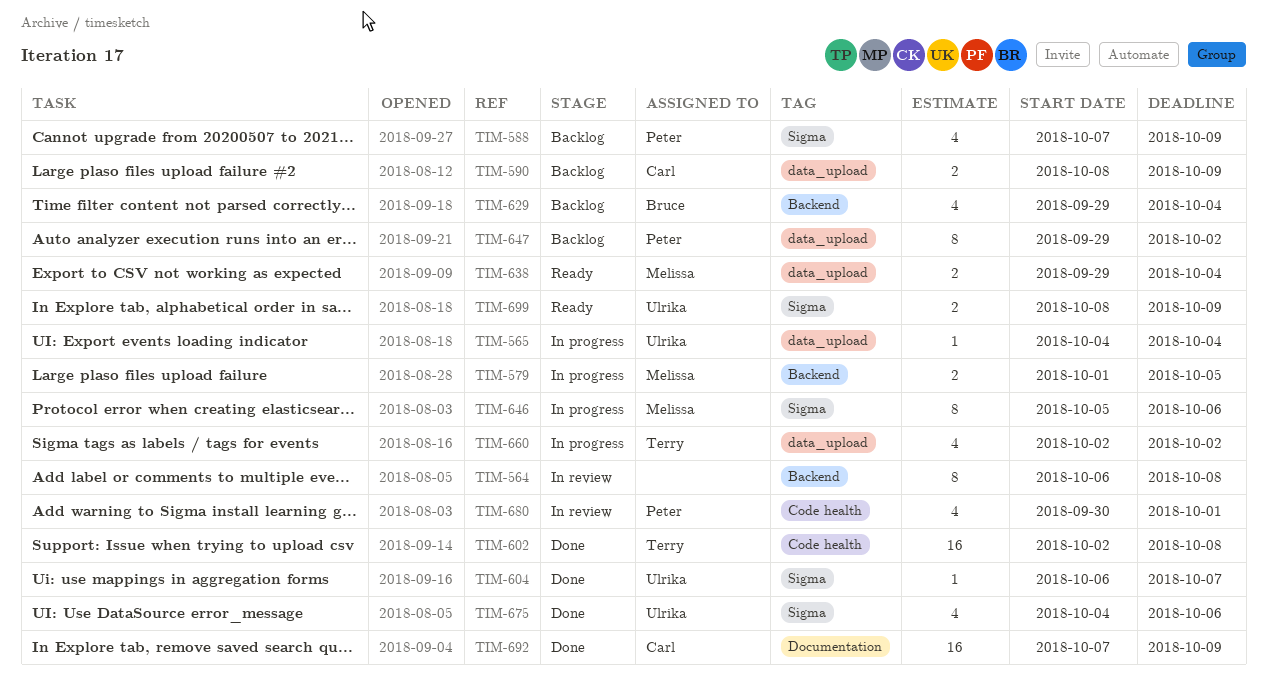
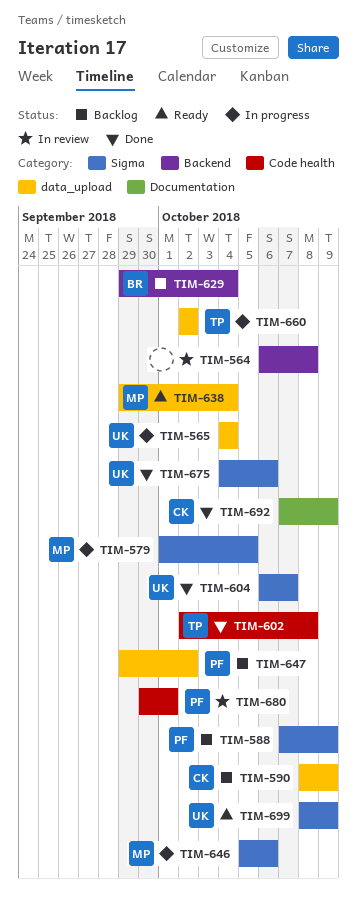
TIM-579, label: Backend -> Sigma

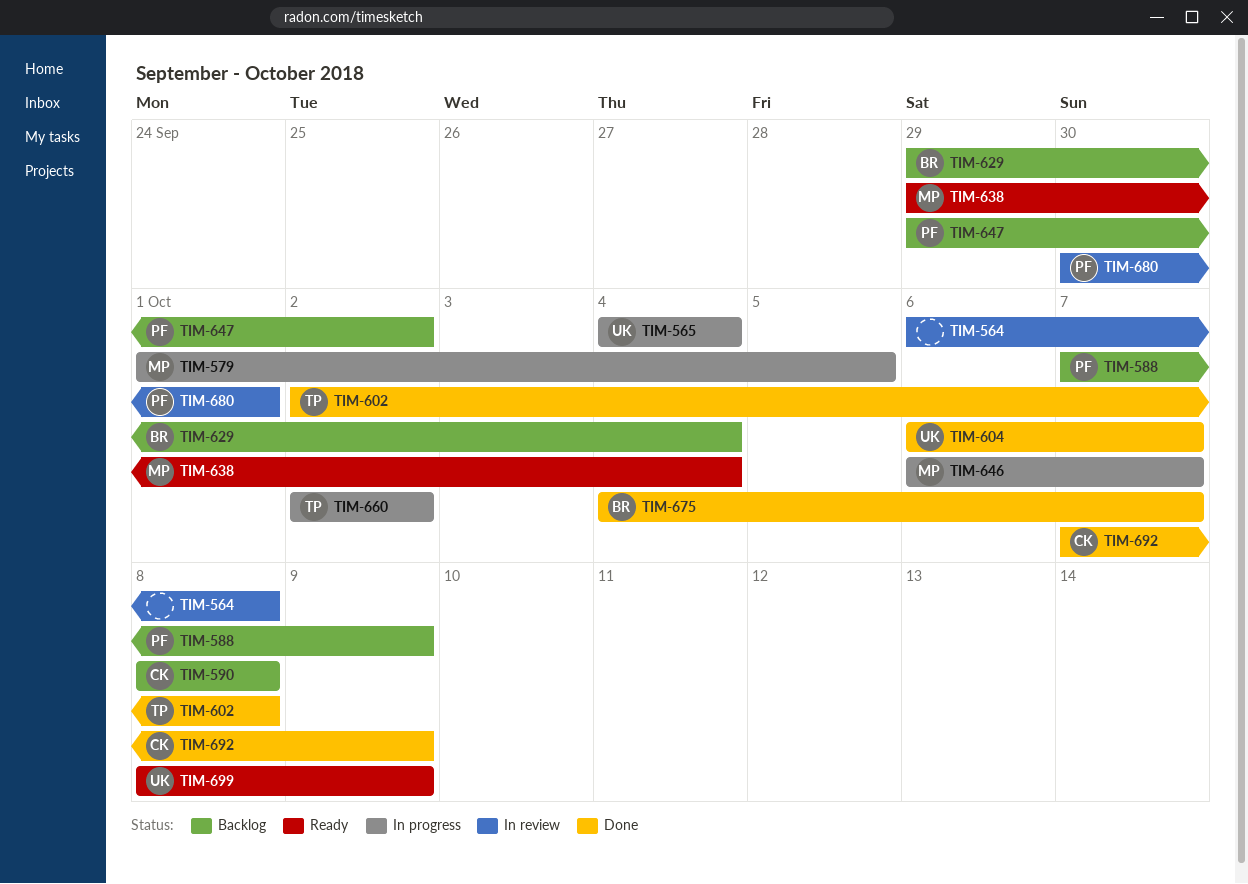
TIM-590, due: Oct 9 -> Oct 8
TIM-646, start: Oct 5 -> Oct 6
TIM-646, due: Oct 6 -> Oct 7
TIM-675, owner: UK -> BR
TIM-675, due: Oct 6 -> Oct 7

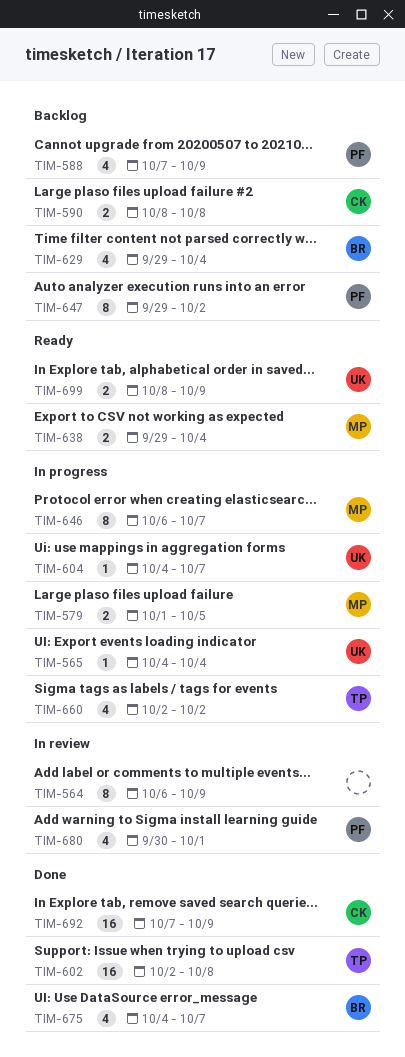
TIM-564, due: Oct 8 -> Oct 9
TIM-604, status: Done -> In progress
TIM-604, start: Oct 6 -> Oct 4

